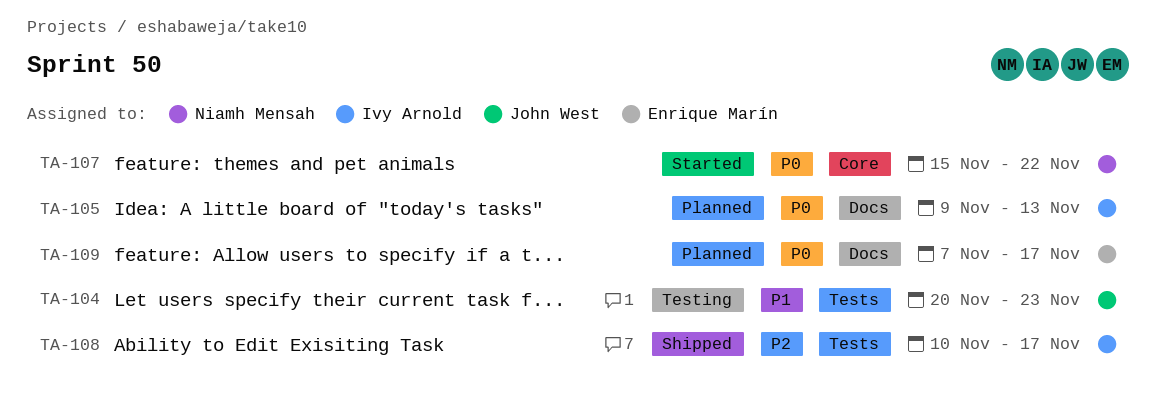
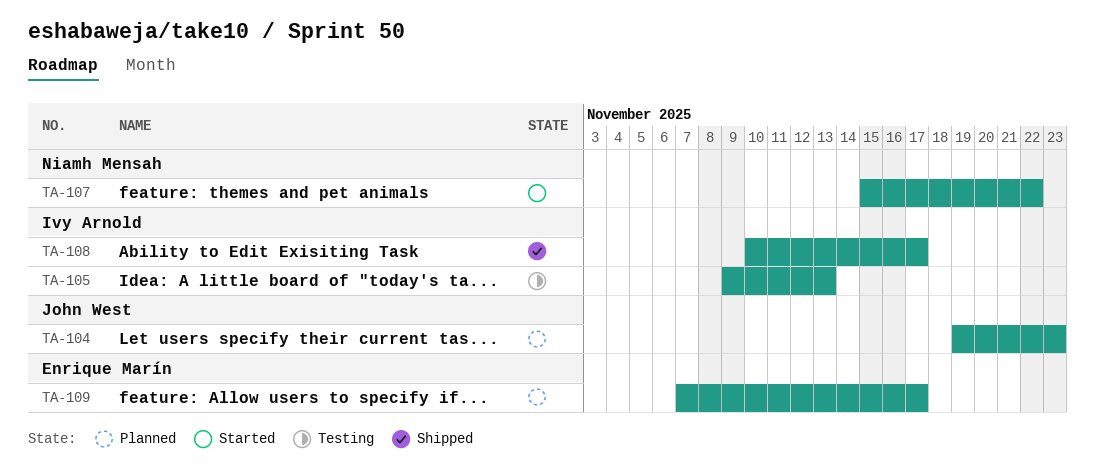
TA-104, status: Testing -> Planned
TA-104, start: Nov 20 -> Nov 19
TA-105, status: Planned -> Testing

